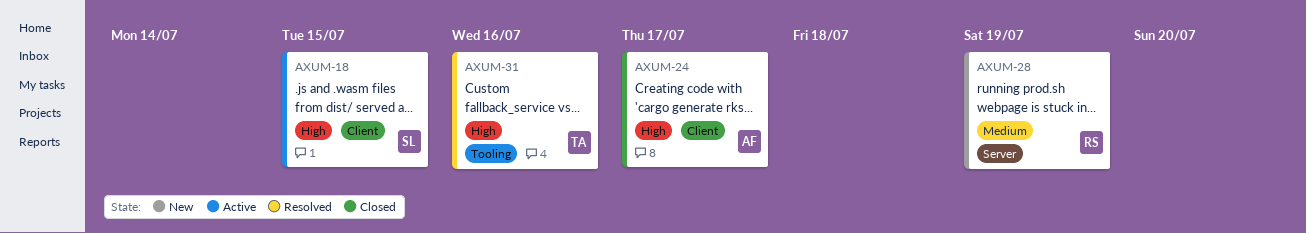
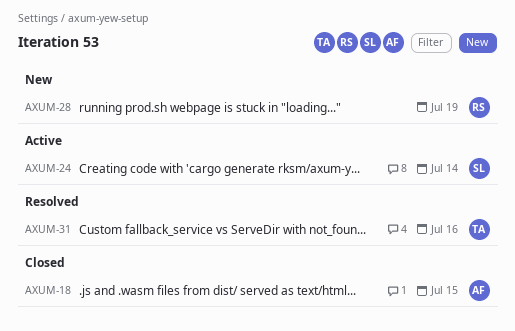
AXUM-18, status: Active -> Closed
AXUM-18, owner: SL -> AF
AXUM-24, status: Closed -> Active
AXUM-24, owner: AF -> SL
AXUM-24, due: Jul 17 -> Jul 14

